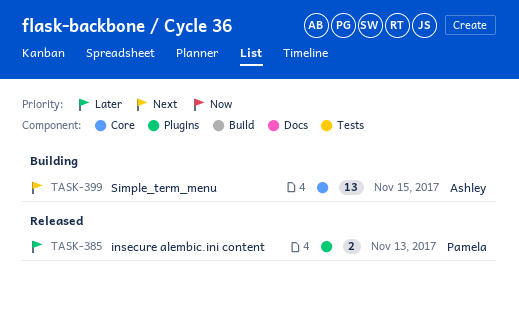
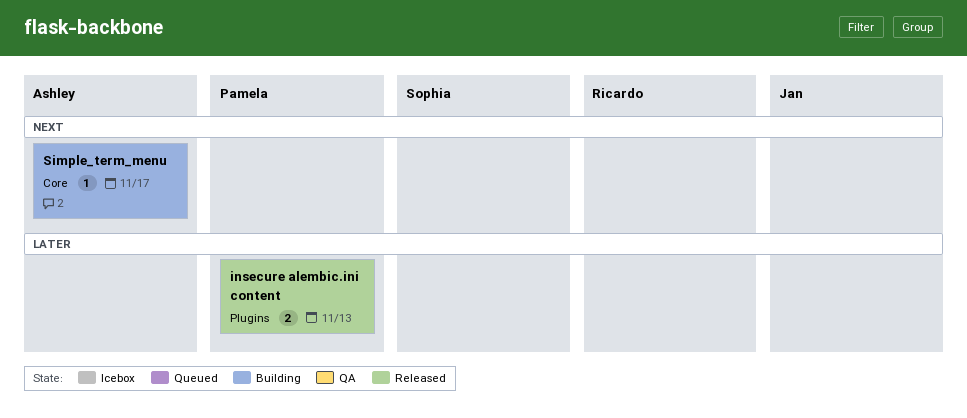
Simple_term_menu, estimate: 13 -> 1
Simple_term_menu, due: Nov 15 -> Nov 17

